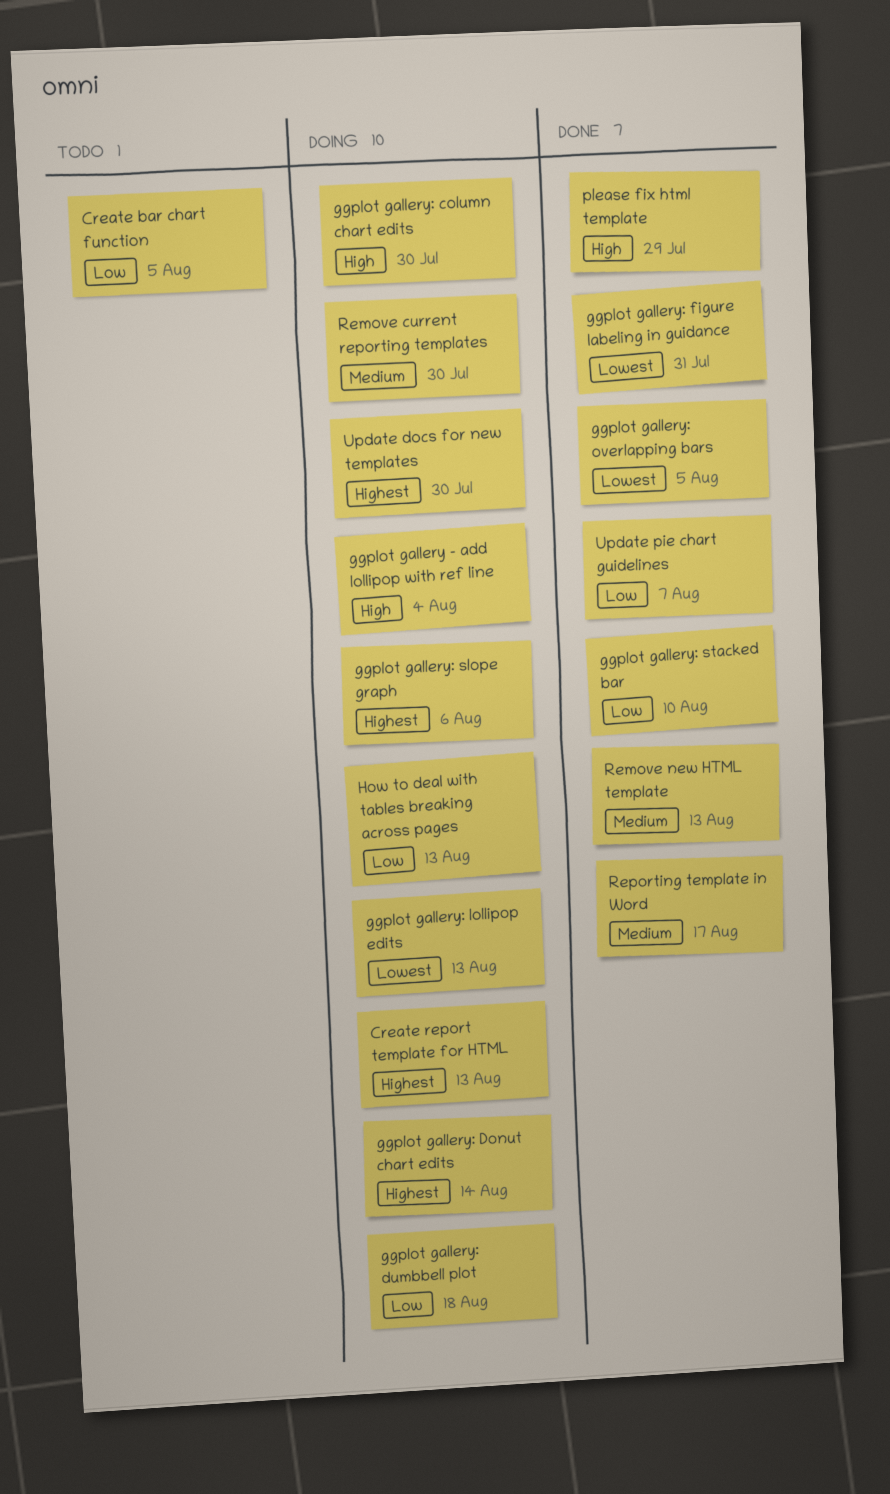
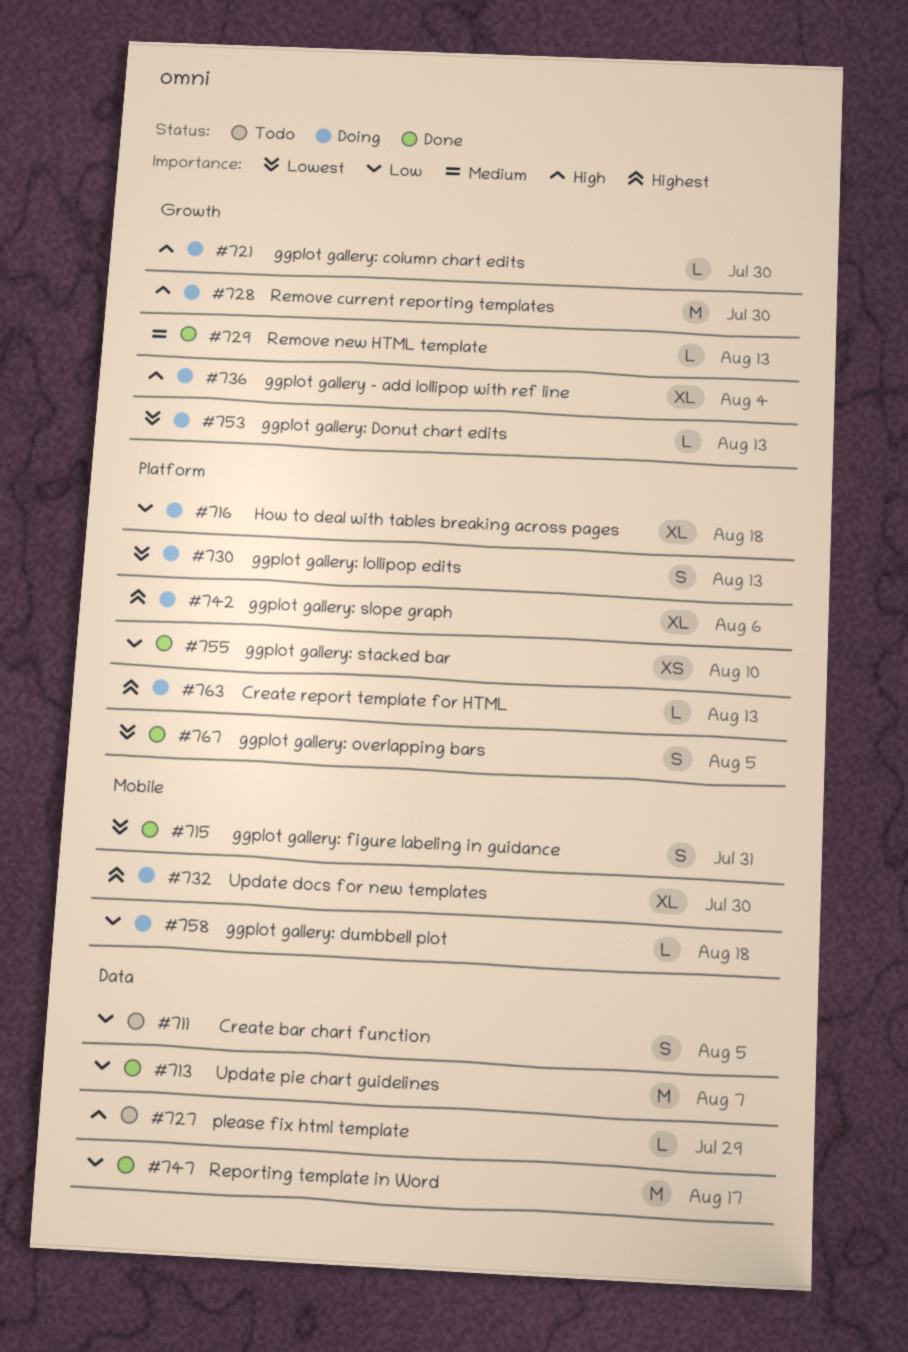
ggplot gallery: Donut chart edits, priority: Highest -> Lowest
ggplot gallery: Donut chart edits, due: Aug 14 -> Aug 13
How to deal with tables breaking across pages, due: Aug 13 -> Aug 18
please fix html template, status: Done -> Todo
Remove current reporting templates, priority: Medium -> High
Reporting template in Word, priority: Medium -> Low

